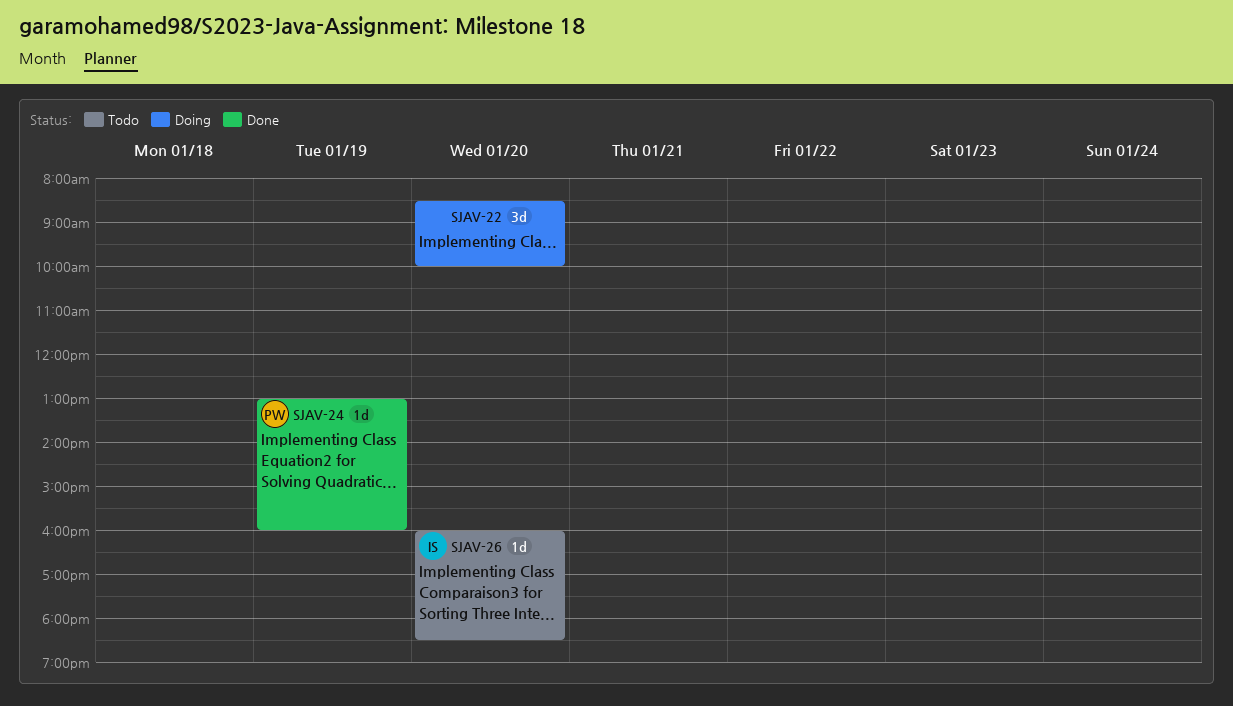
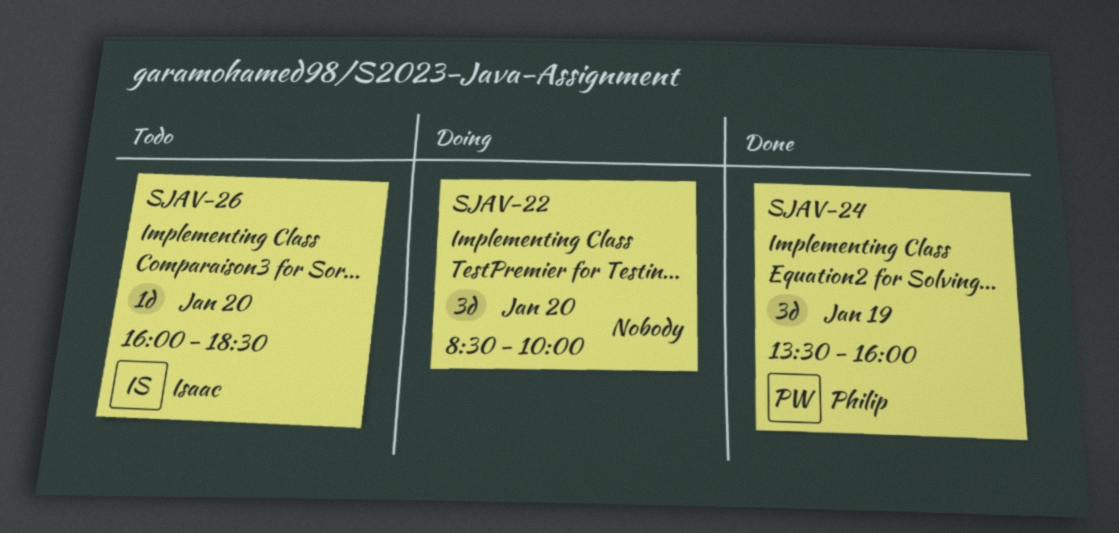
SJAV-24, estimate: 1d -> 3d
SJAV-24, begins: 13:00 -> 13:30

